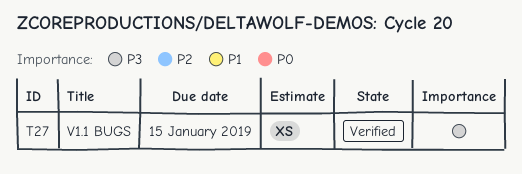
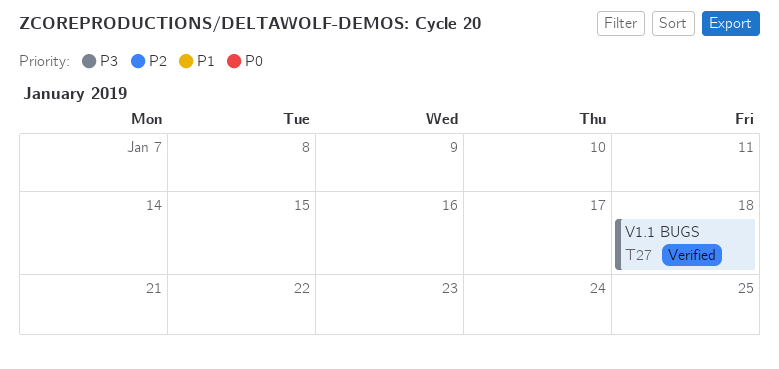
T27, due: Jan 15 -> Jan 18

